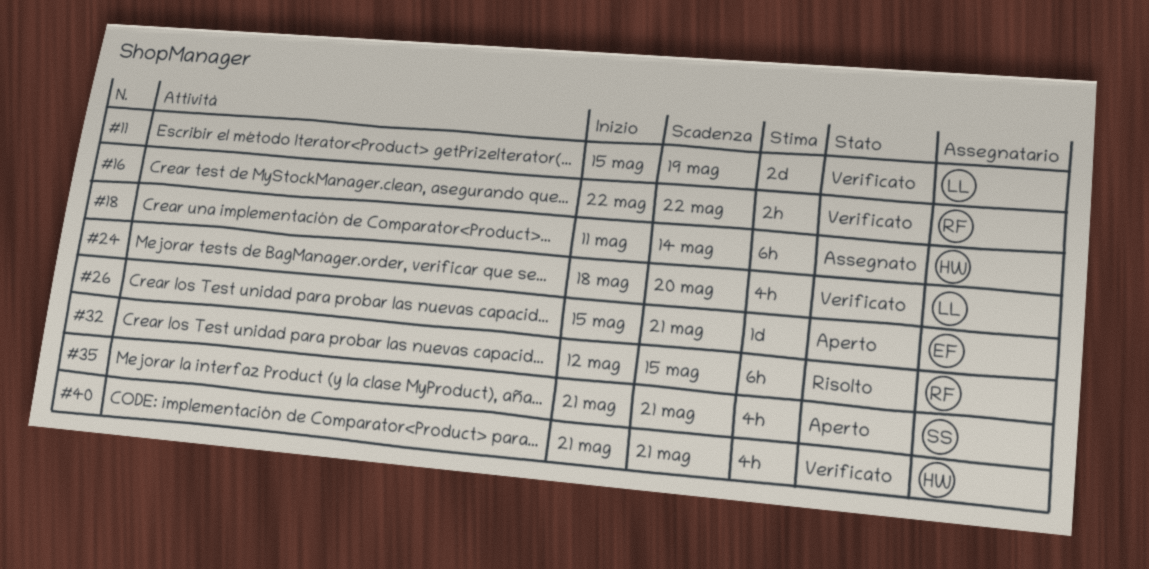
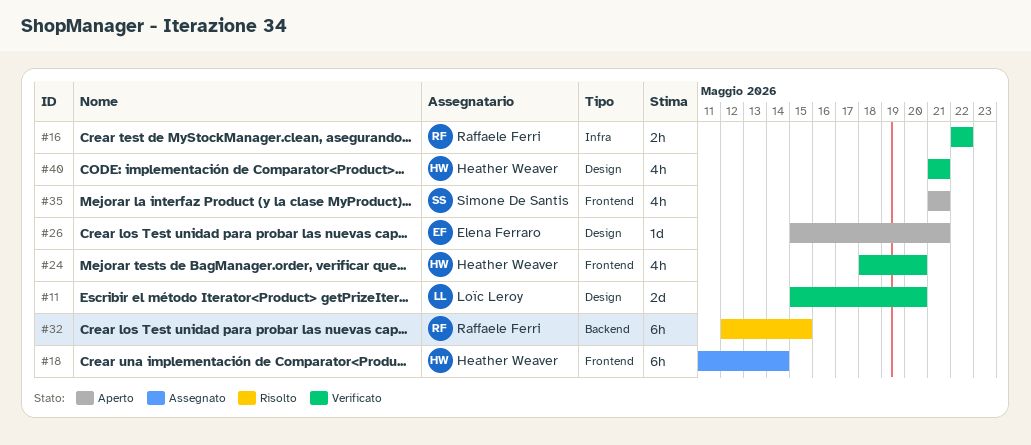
#11, due: May 19 -> May 20
#24, owner: Loïc Leroy -> Heather Weaver

